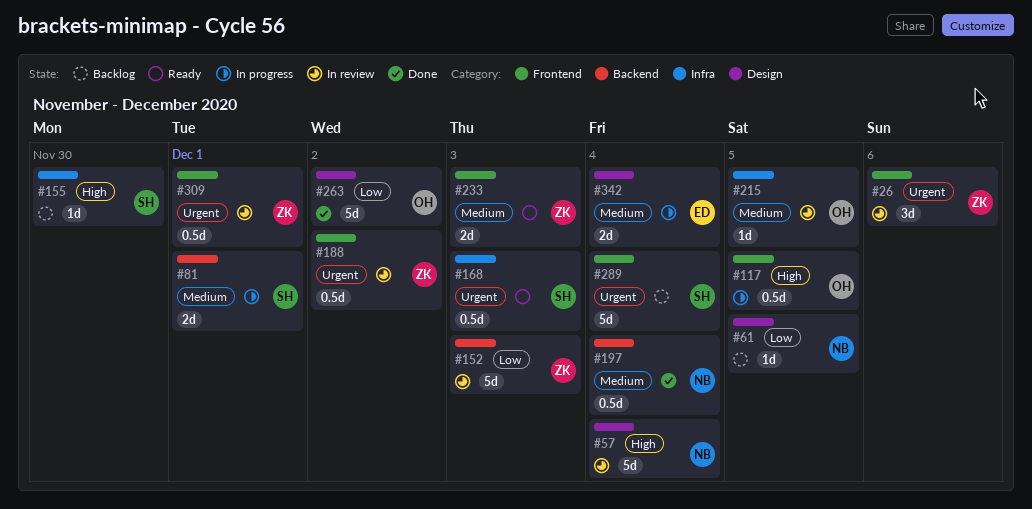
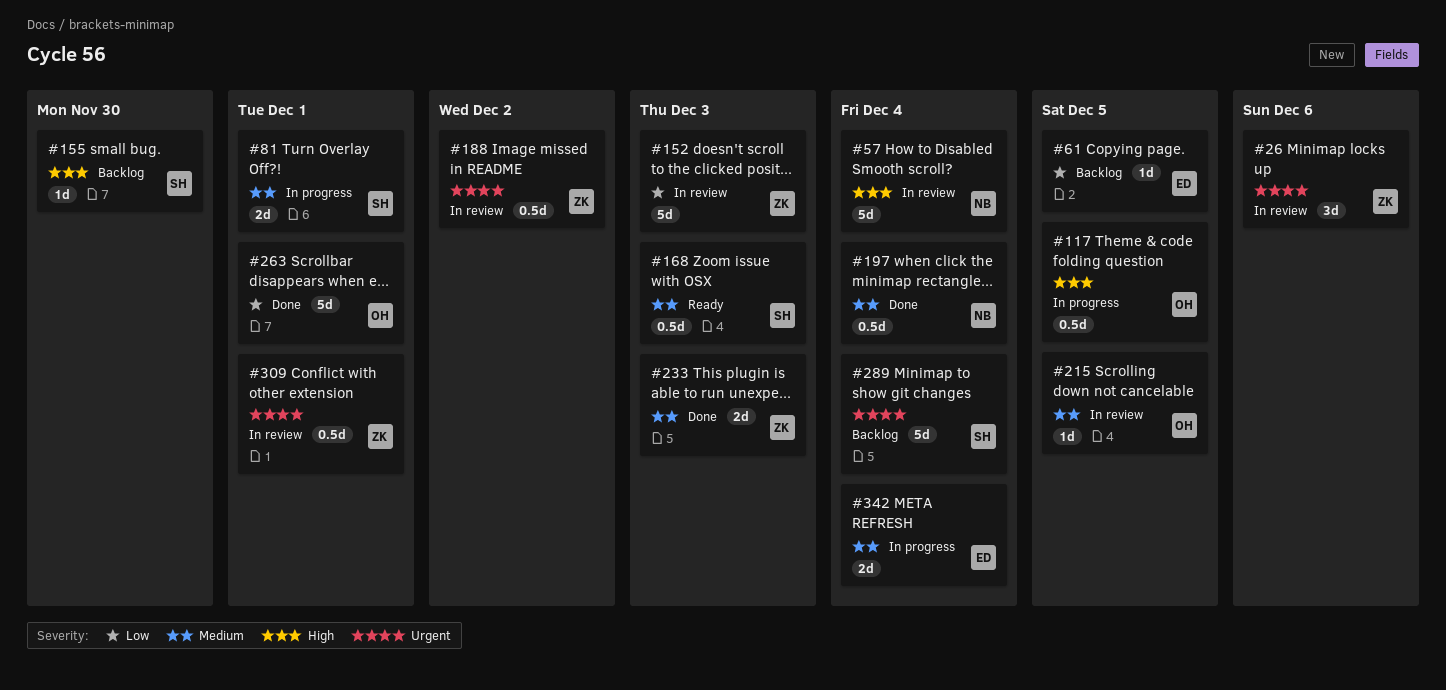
#61, owner: NB -> ED
#168, priority: Urgent -> Medium
#233, status: Ready -> Done
#263, due: Dec 2 -> Dec 1

